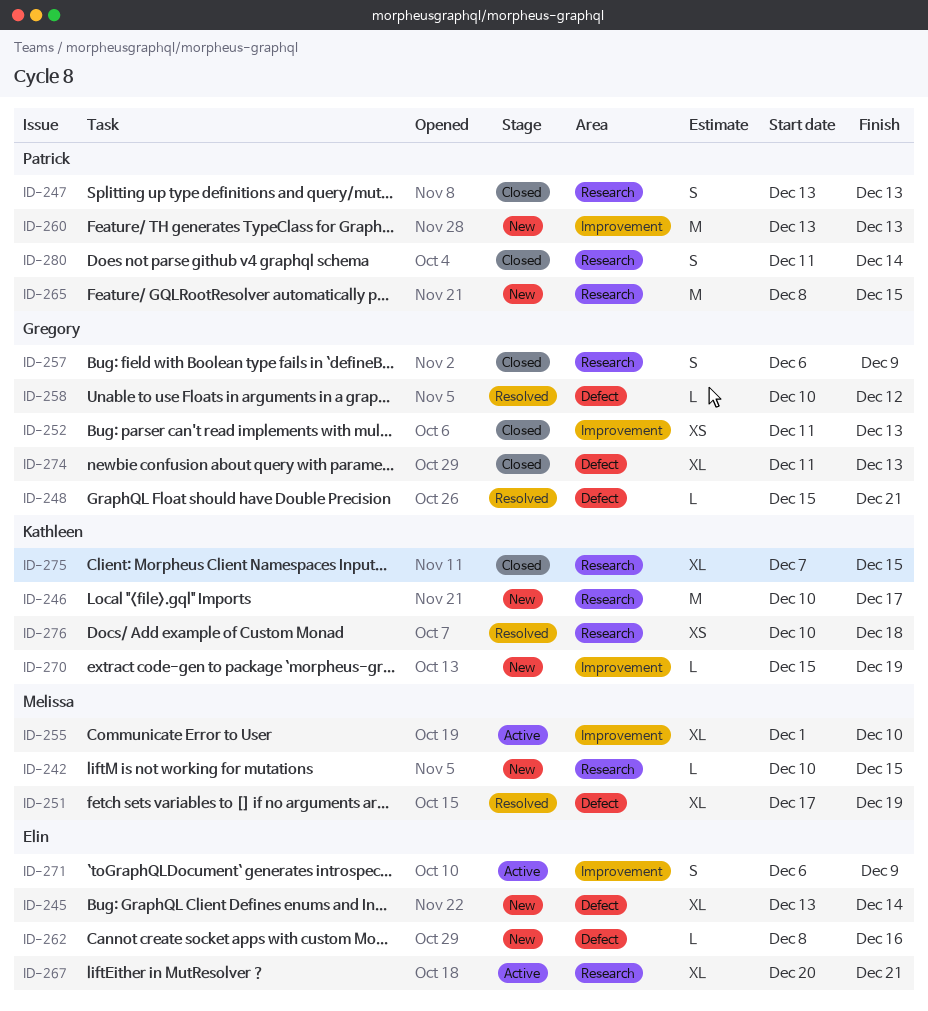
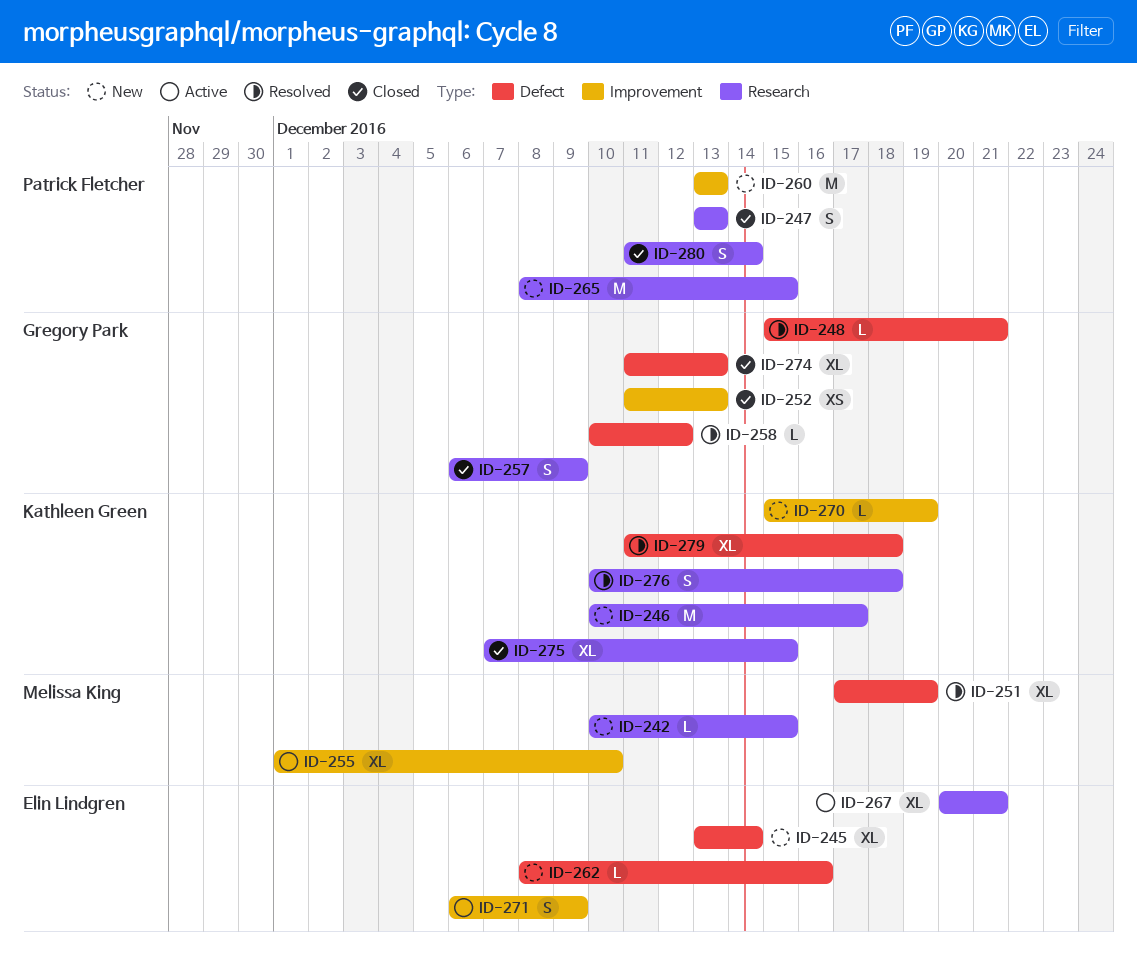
ID-276, estimate: XS -> S
ID-279: none -> present

